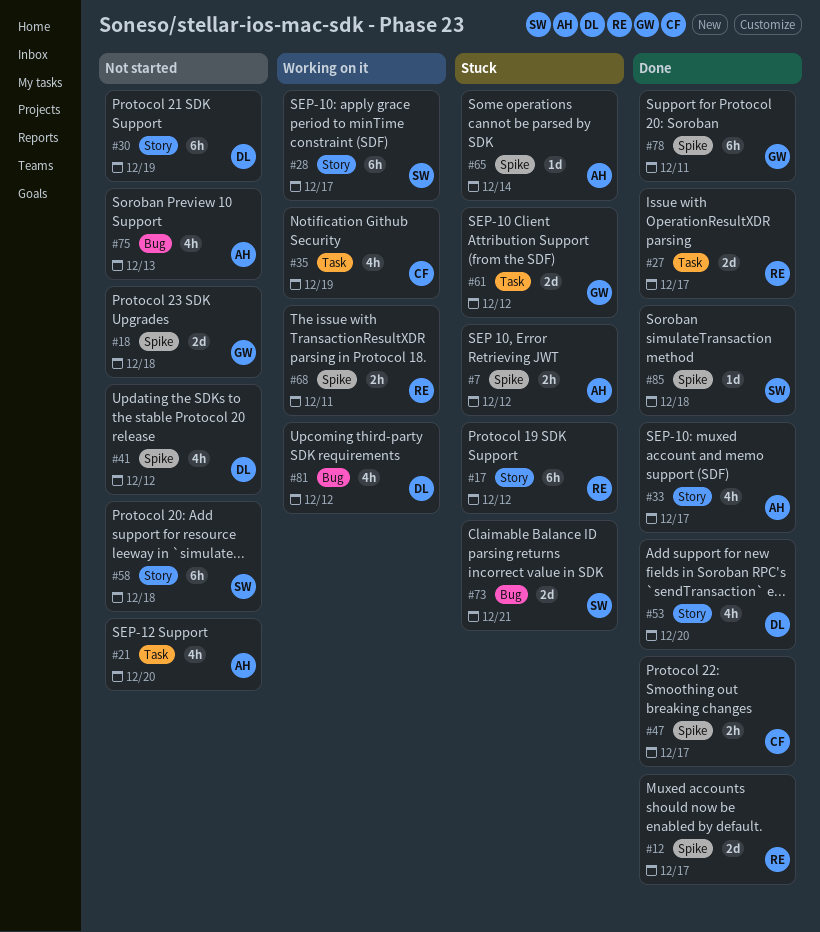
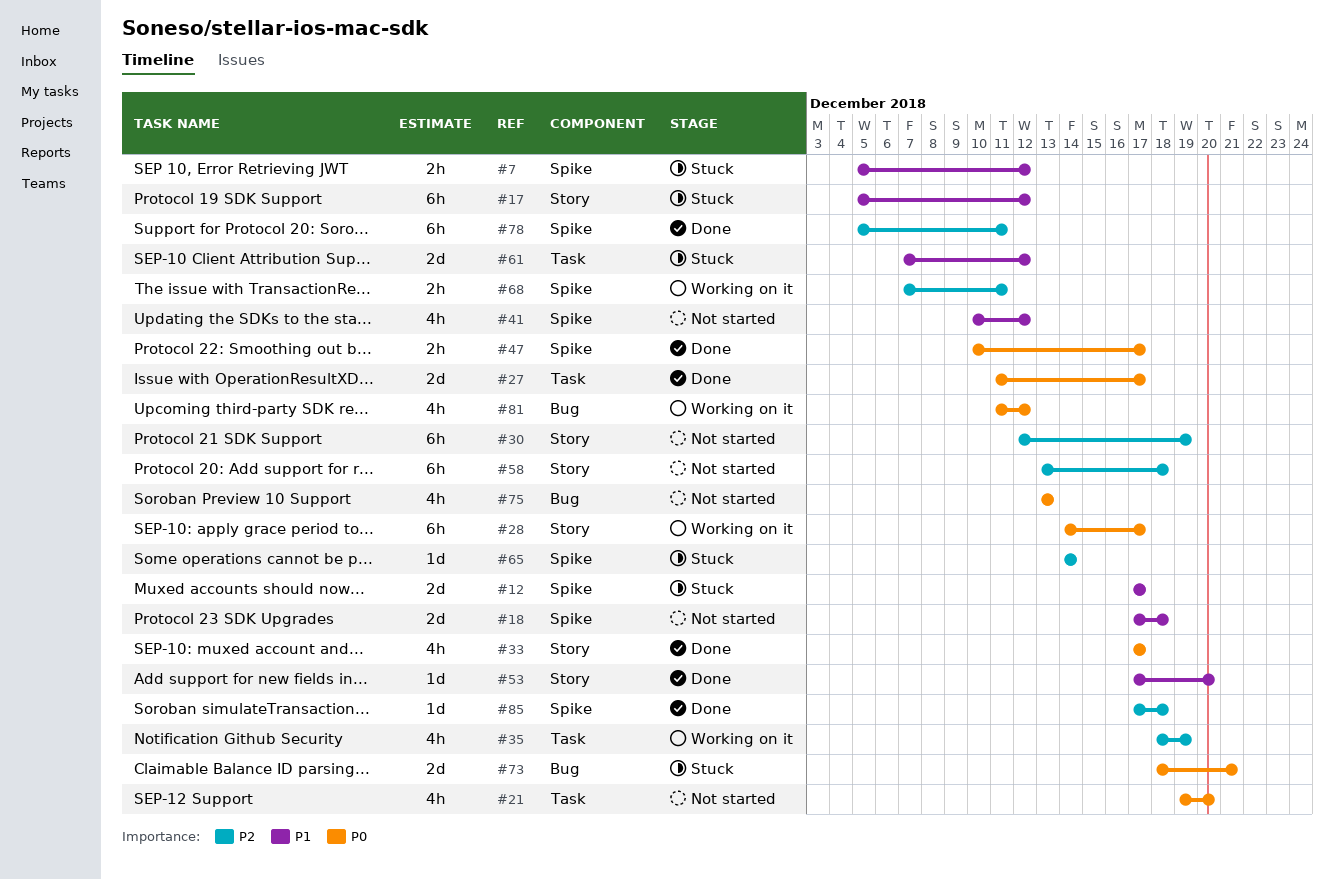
#12, status: Done -> Stuck
#53, estimate: 4h -> 1d

